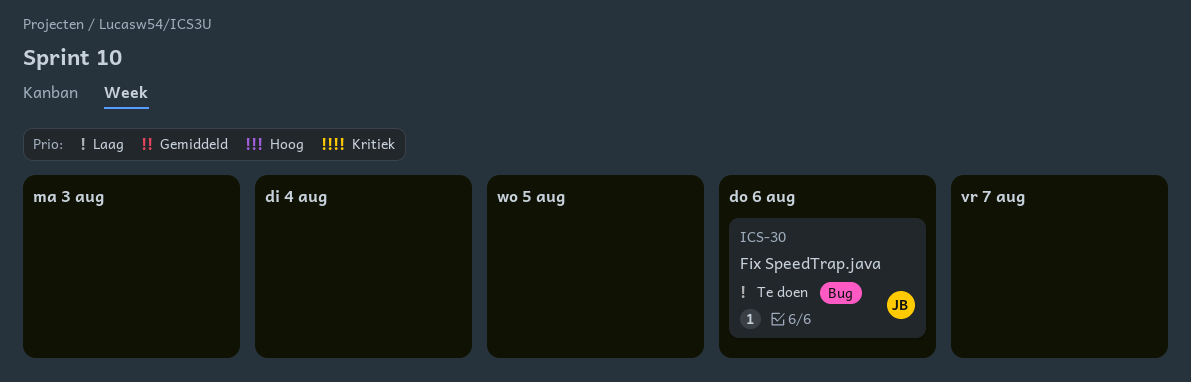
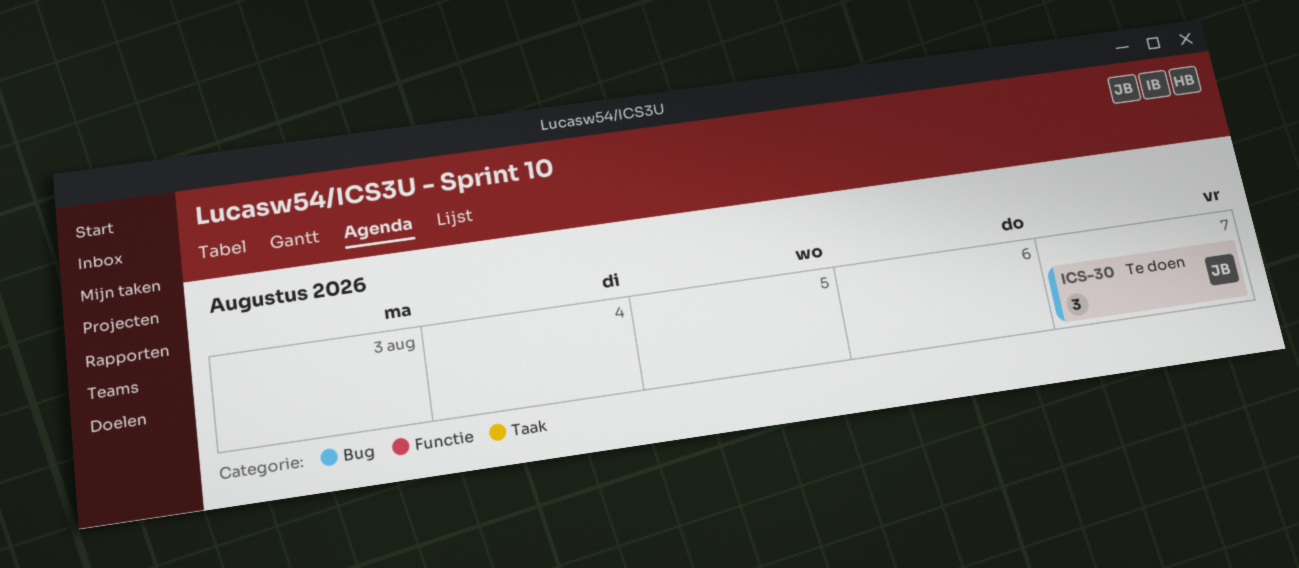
ICS-30, estimate: 1 -> 3
ICS-30, due: Aug 6 -> Aug 7

